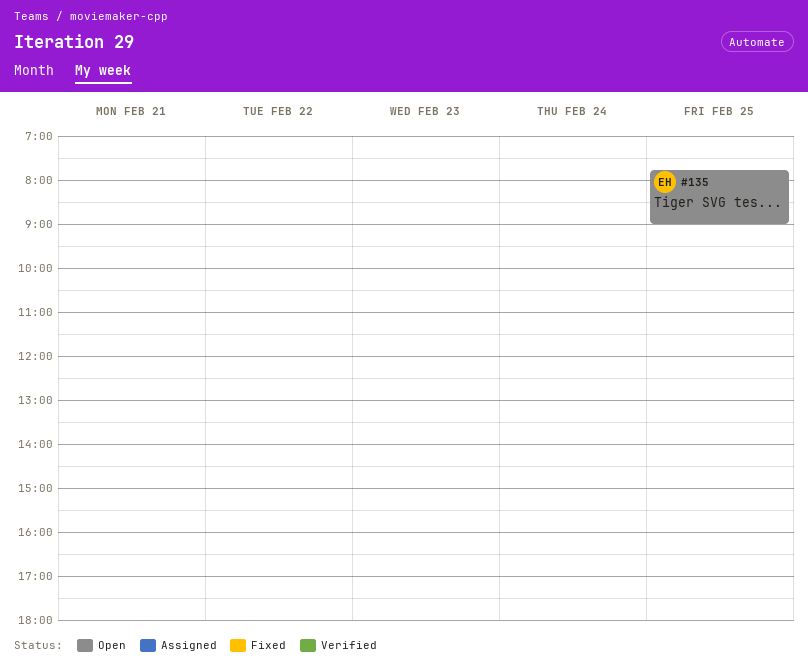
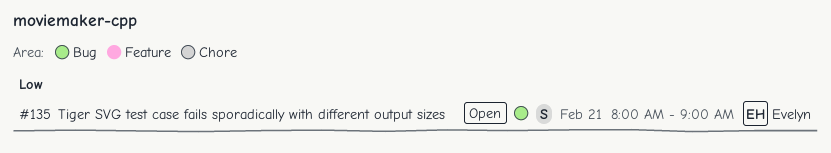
#135, day: Feb 25 -> Feb 21
#135, begins: 07:45 -> 08:00

